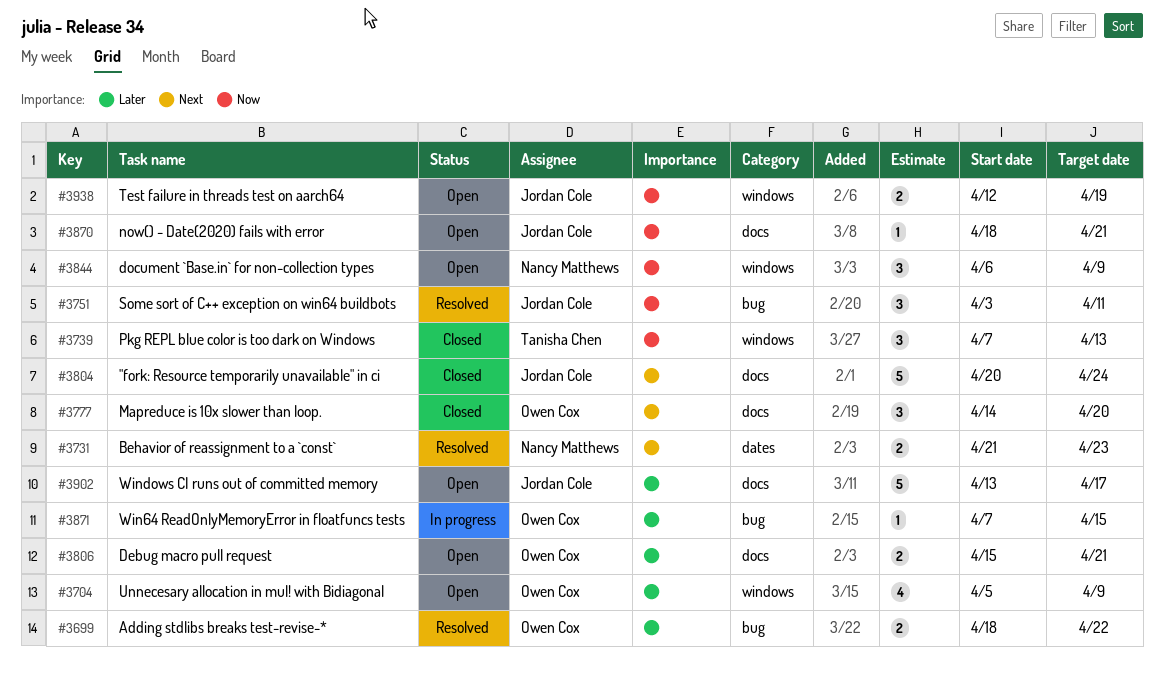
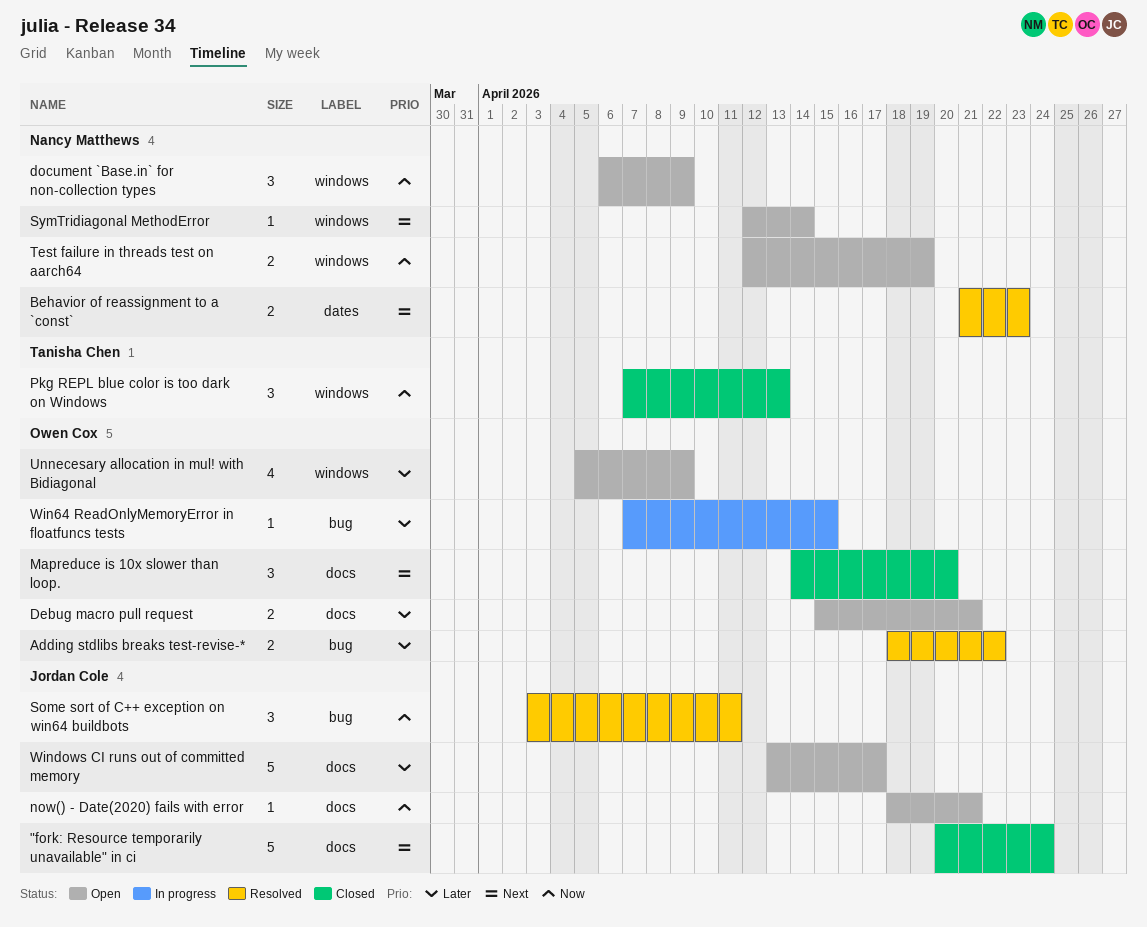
SymTridiagonal MethodError: none -> present
Test failure in threads test on aarch64, owner: Jordan Cole -> Nancy Matthews

